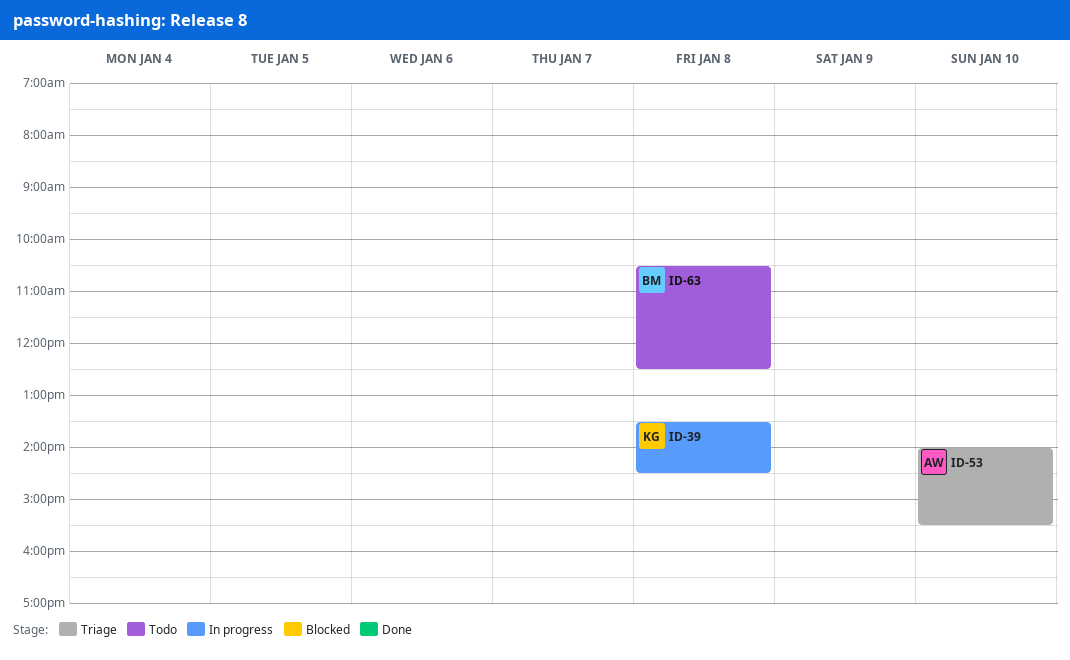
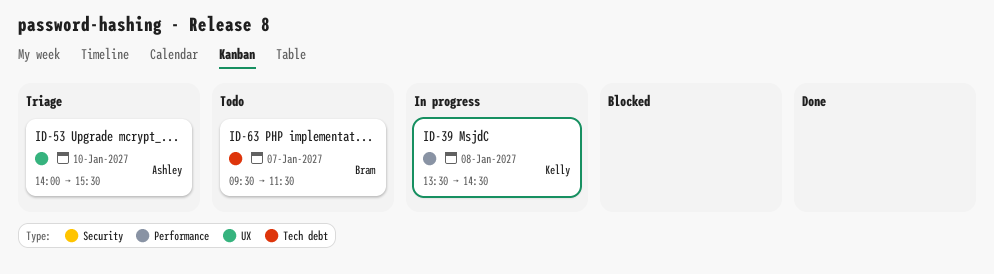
ID-63, day: Jan 8 -> Jan 7
ID-63, begins: 10:30 -> 09:30
ID-63, ends: 12:30 -> 11:30

